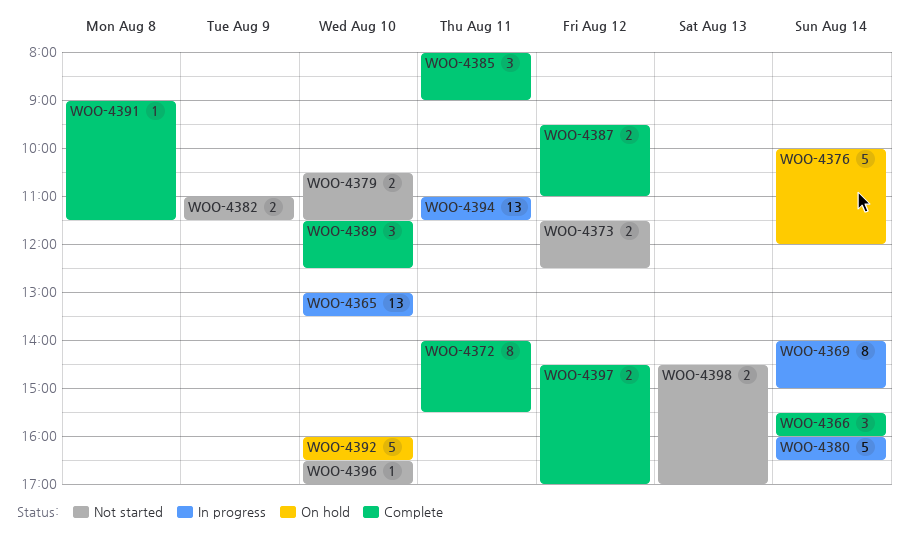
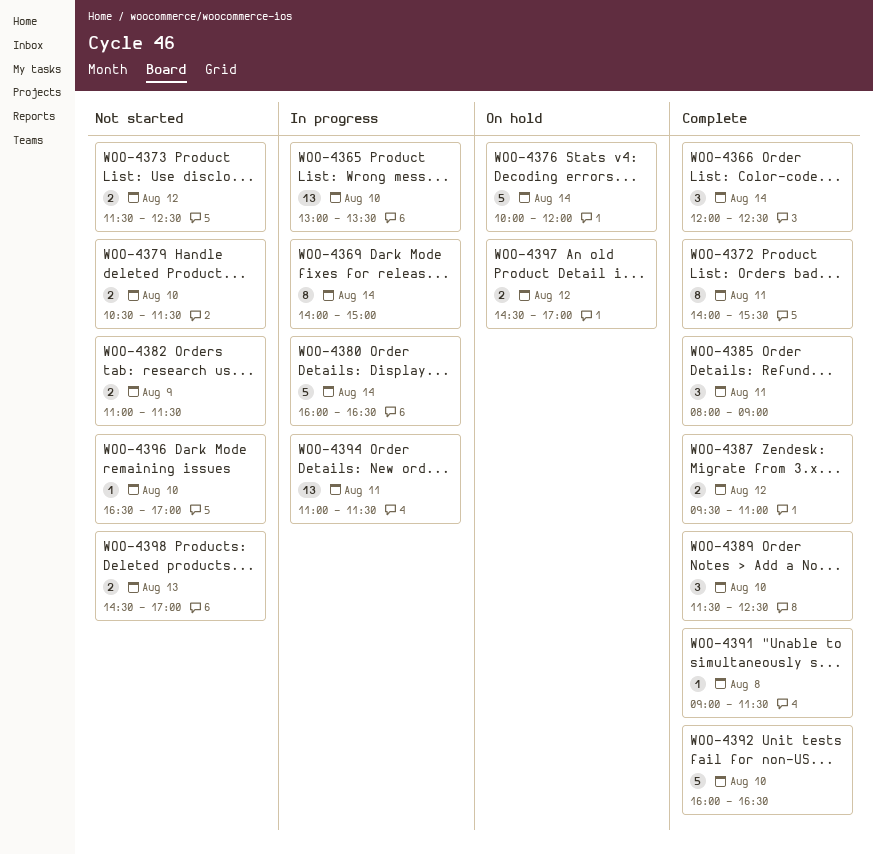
WOO-4366, begins: 15:30 -> 12:00
WOO-4366, ends: 16:00 -> 12:30
WOO-4392, status: On hold -> Complete
WOO-4397, status: Complete -> On hold

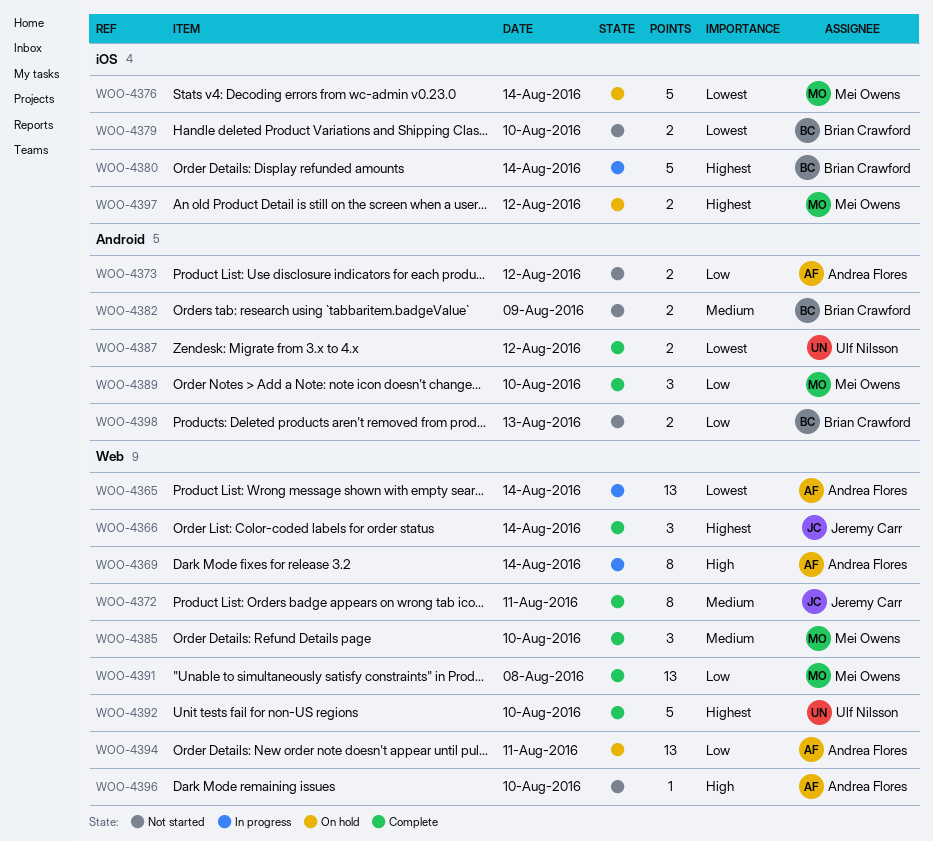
WOO-4365, day: Aug 10 -> Aug 14
WOO-4385, day: Aug 11 -> Aug 10
WOO-4391, estimate: 1 -> 13
WOO-4394, status: In progress -> On hold

